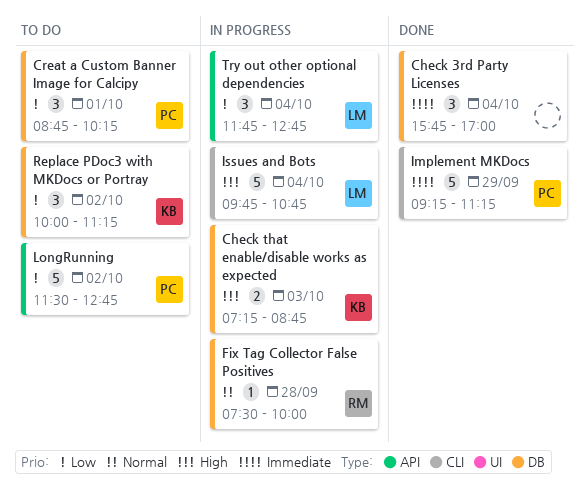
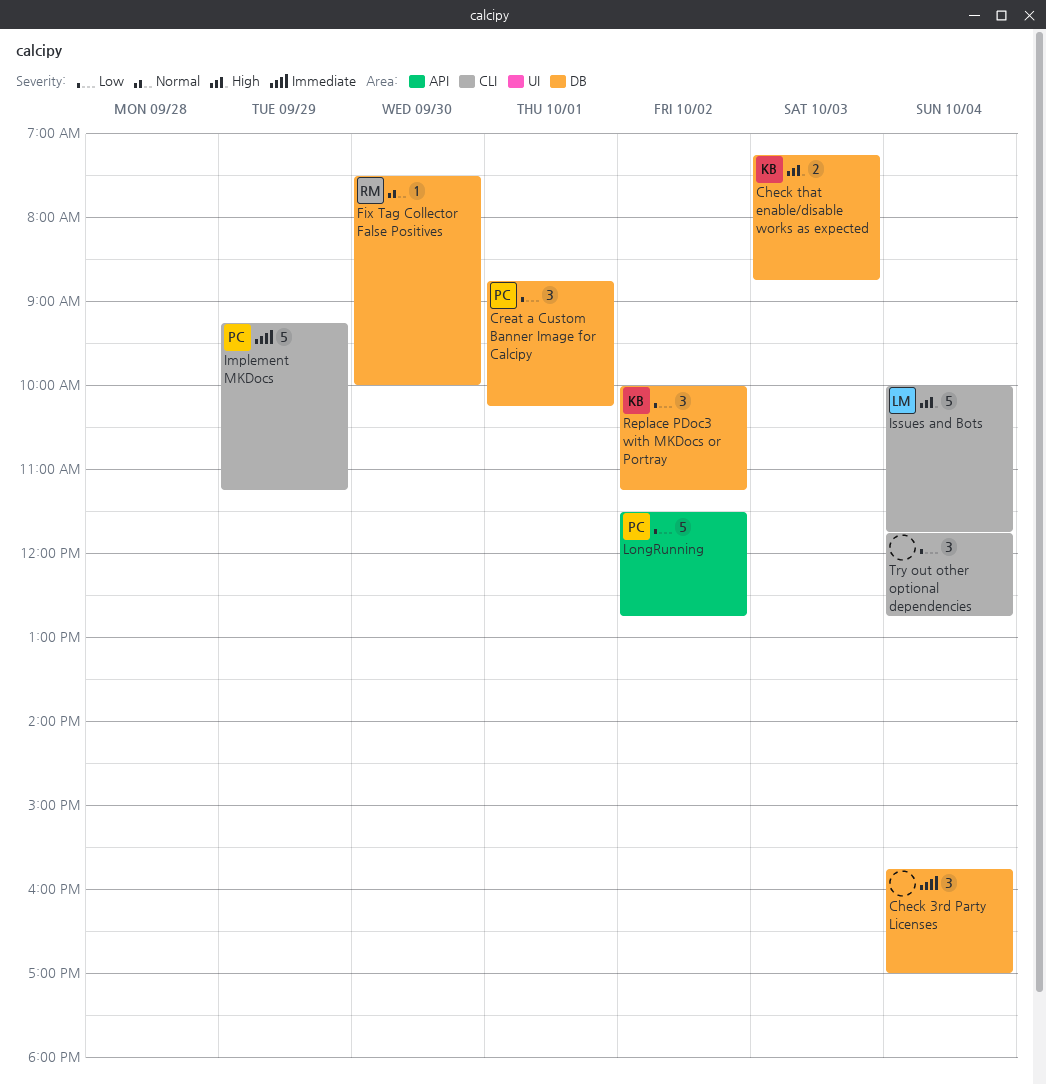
Fix Tag Collector False Positives, day: Sep 28 -> Sep 30
Issues and Bots, begins: 09:45 -> 10:00
Issues and Bots, ends: 10:45 -> 11:45
Try out other optional dependencies, owner: LM -> none
Try out other optional dependencies, label: API -> CLI

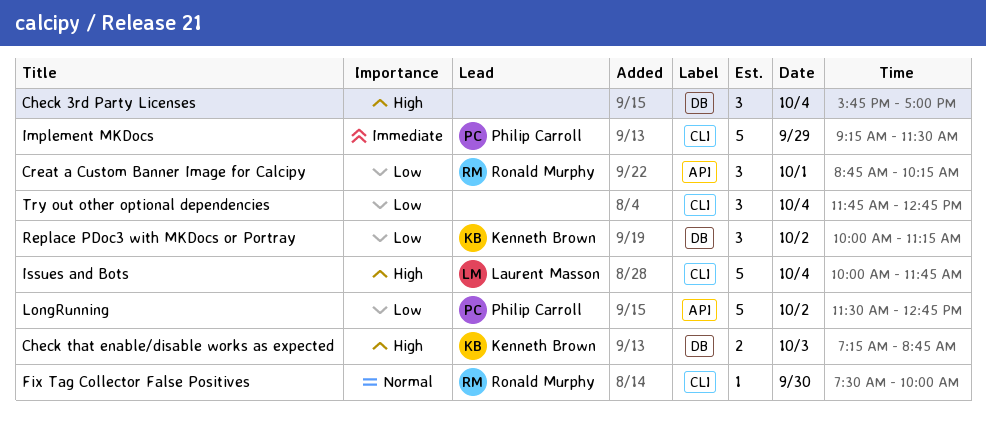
Check 3rd Party Licenses, priority: Immediate -> High
Creat a Custom Banner Image for Calcipy, owner: Philip Carroll -> Ronald Murphy
Creat a Custom Banner Image for Calcipy, label: DB -> API
Fix Tag Collector False Positives, label: DB -> CLI
Implement MKDocs, ends: 11:15 -> 11:30

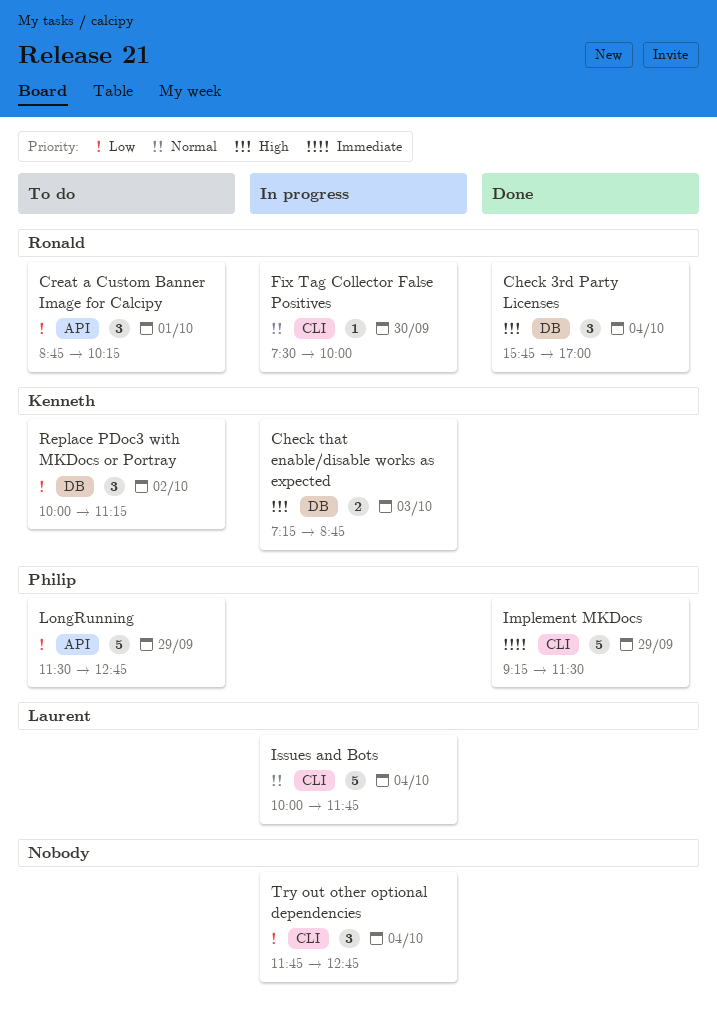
Check 3rd Party Licenses, owner: none -> Ronald Murphy
Issues and Bots, priority: High -> Normal
LongRunning, day: Oct 2 -> Sep 29

